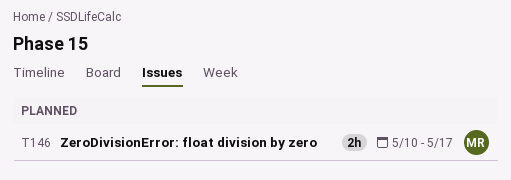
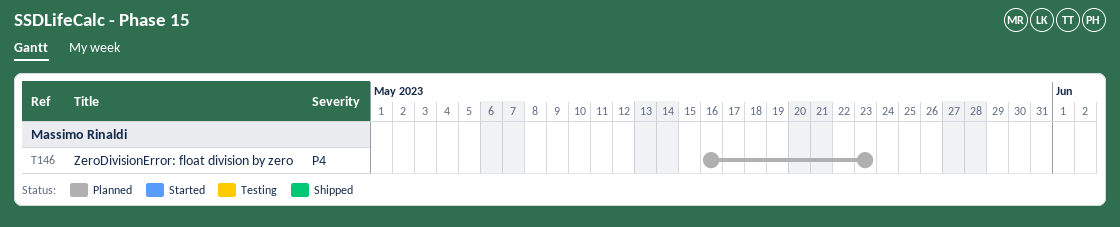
T146, start: May 10 -> May 16
T146, due: May 17 -> May 23

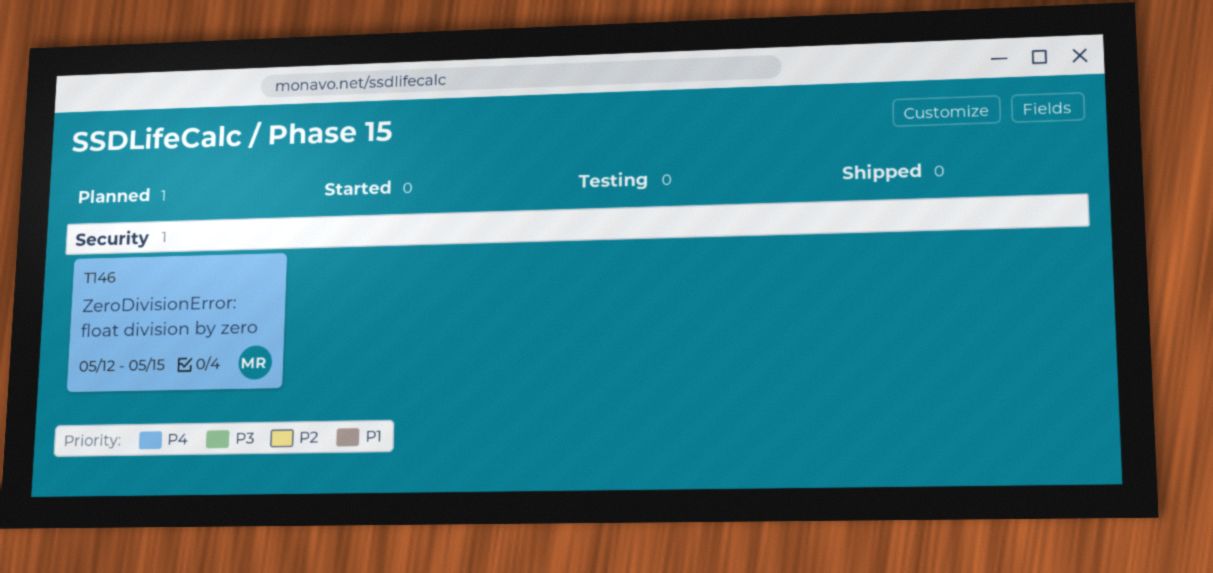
T146, start: May 16 -> May 12
T146, due: May 23 -> May 15

